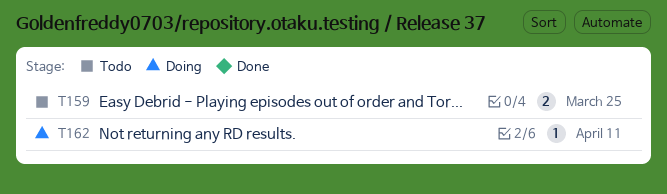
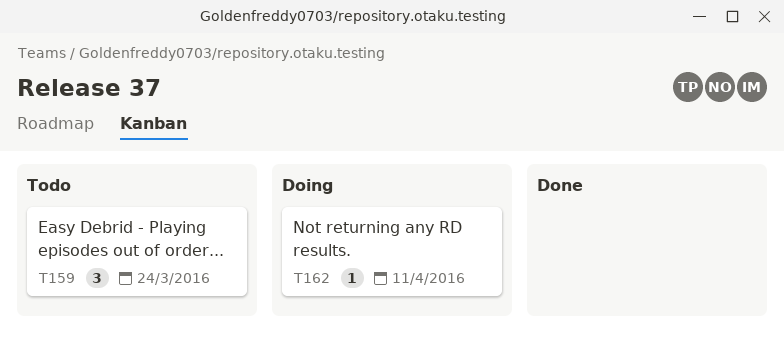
T159, estimate: 2 -> 3
T159, due: Mar 25 -> Mar 24

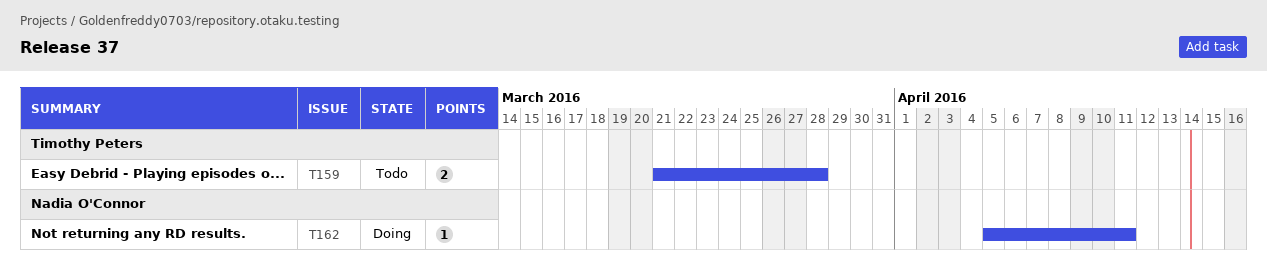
T159, estimate: 3 -> 2
T159, due: Mar 24 -> Mar 28

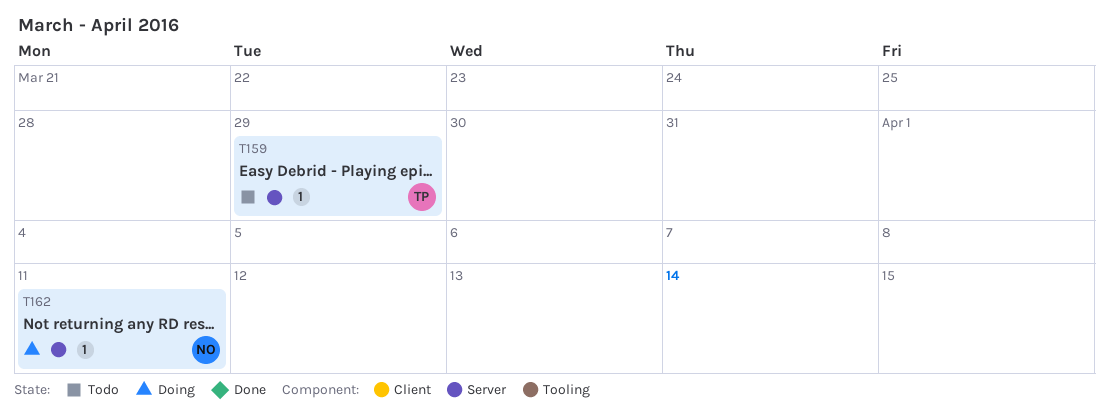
T159, estimate: 2 -> 1
T159, due: Mar 28 -> Mar 29

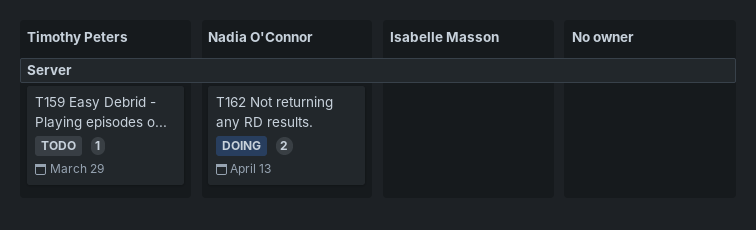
T162, estimate: 1 -> 2
T162, due: Apr 11 -> Apr 13

